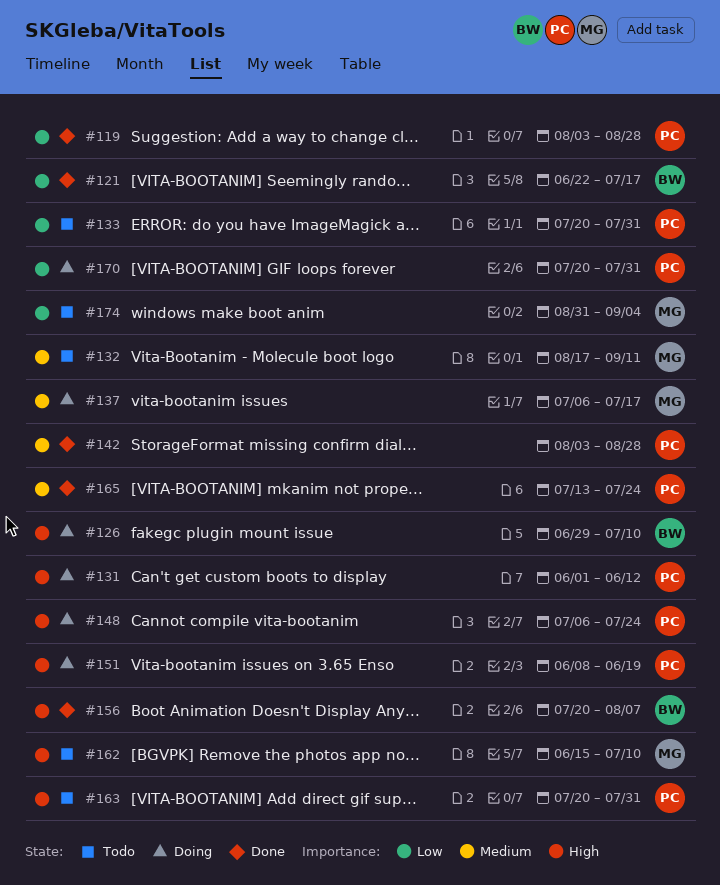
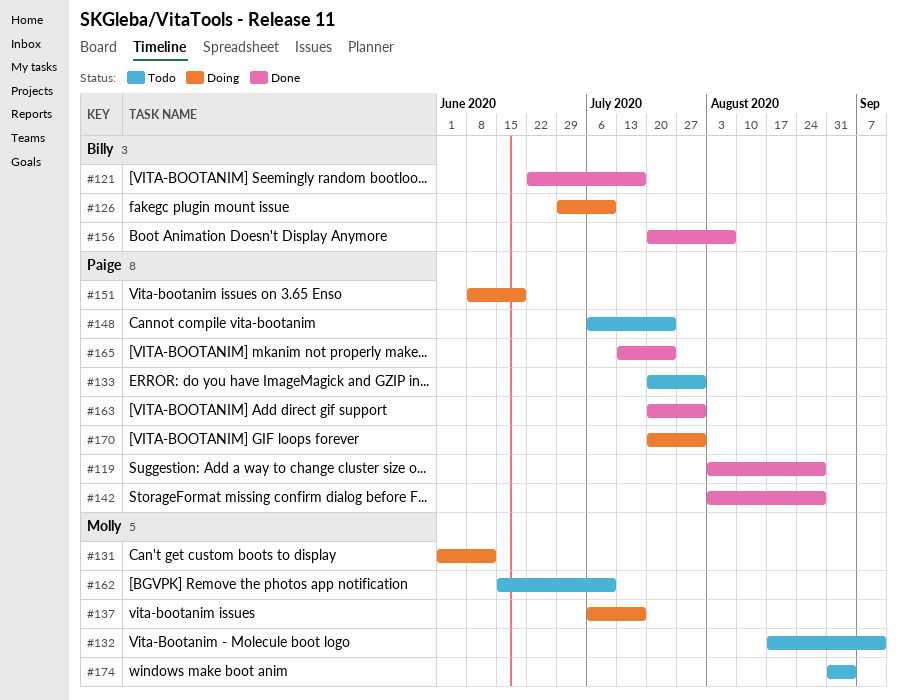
#131, owner: Paige -> Molly
#148, status: Doing -> Todo
#163, status: Todo -> Done

